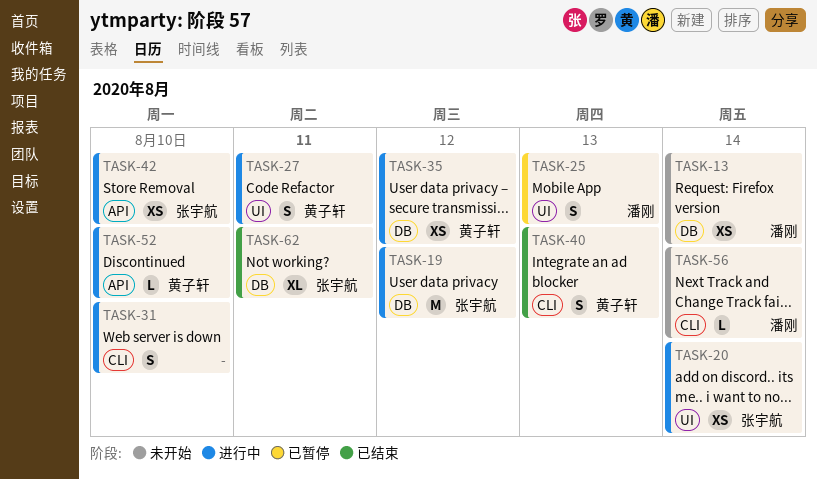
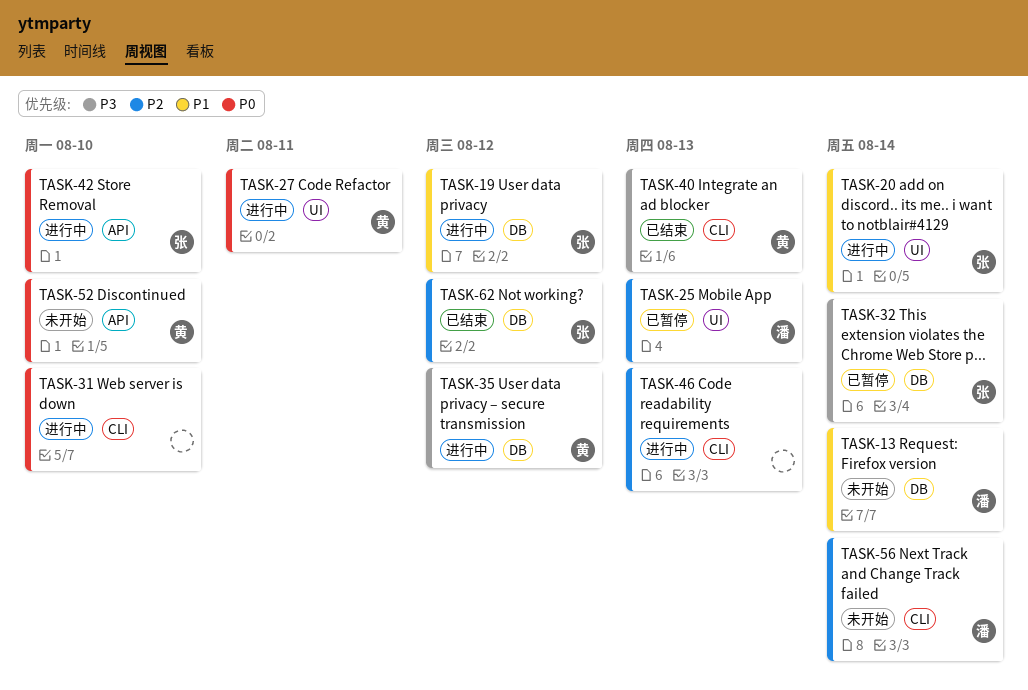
TASK-32: none -> present
TASK-46: none -> present
TASK-52, status: 进行中 -> 未开始
TASK-62, due: Aug 11 -> Aug 12

